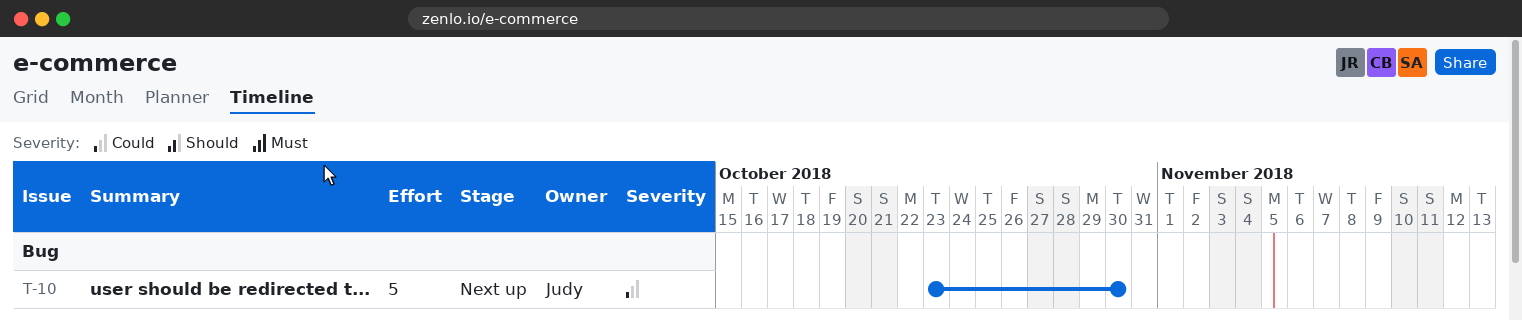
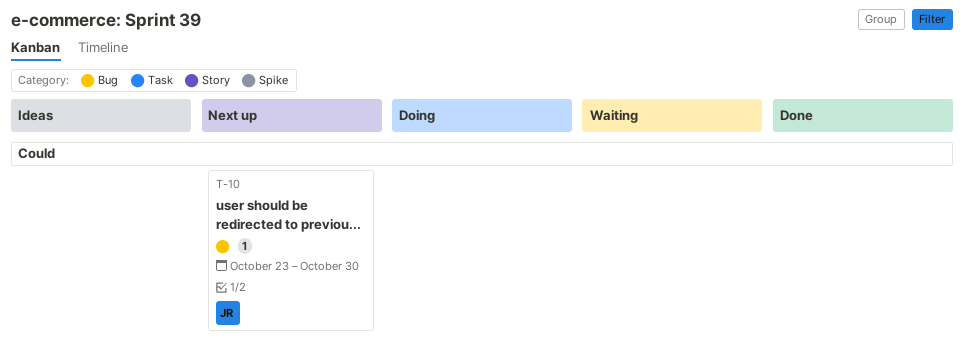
T-10, estimate: 5 -> 1

